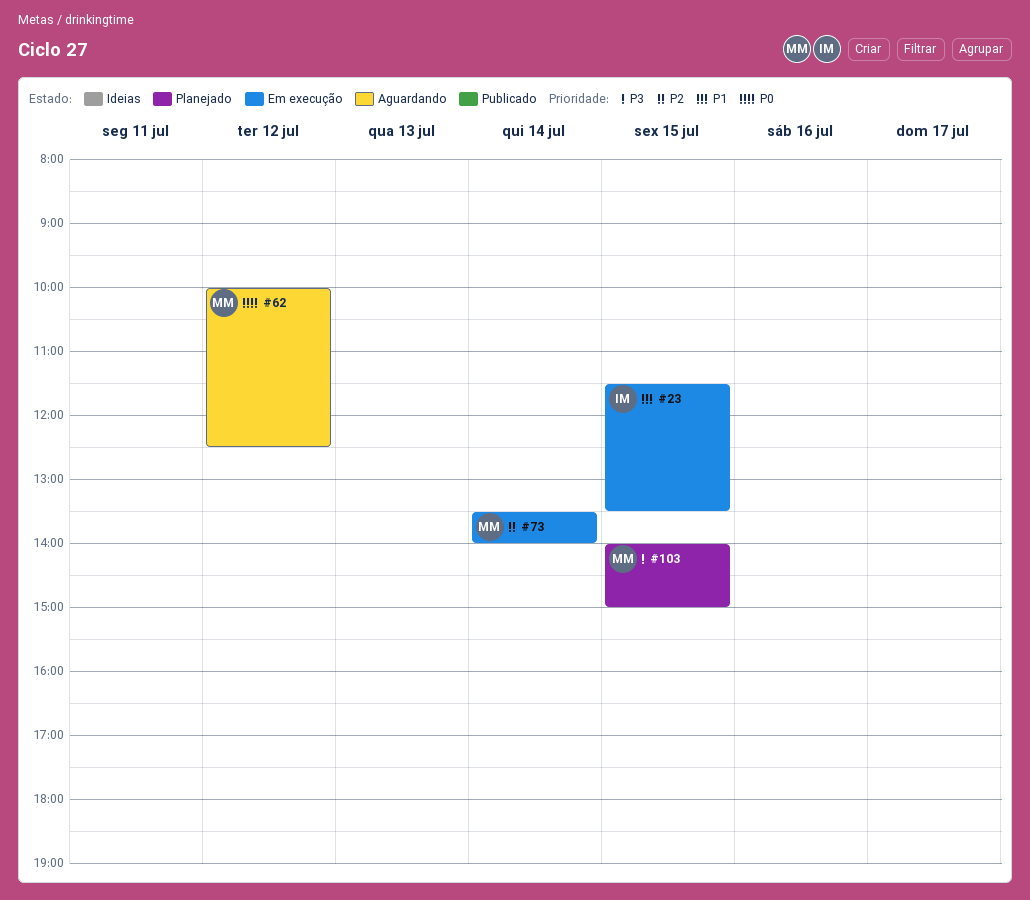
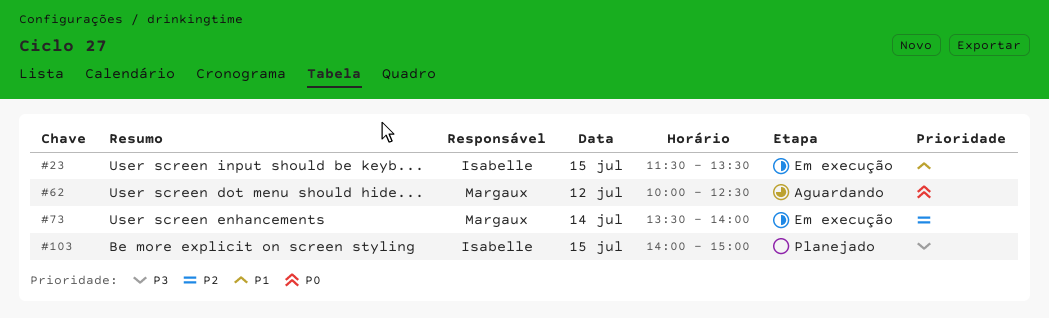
#103, owner: Margaux -> Isabelle

